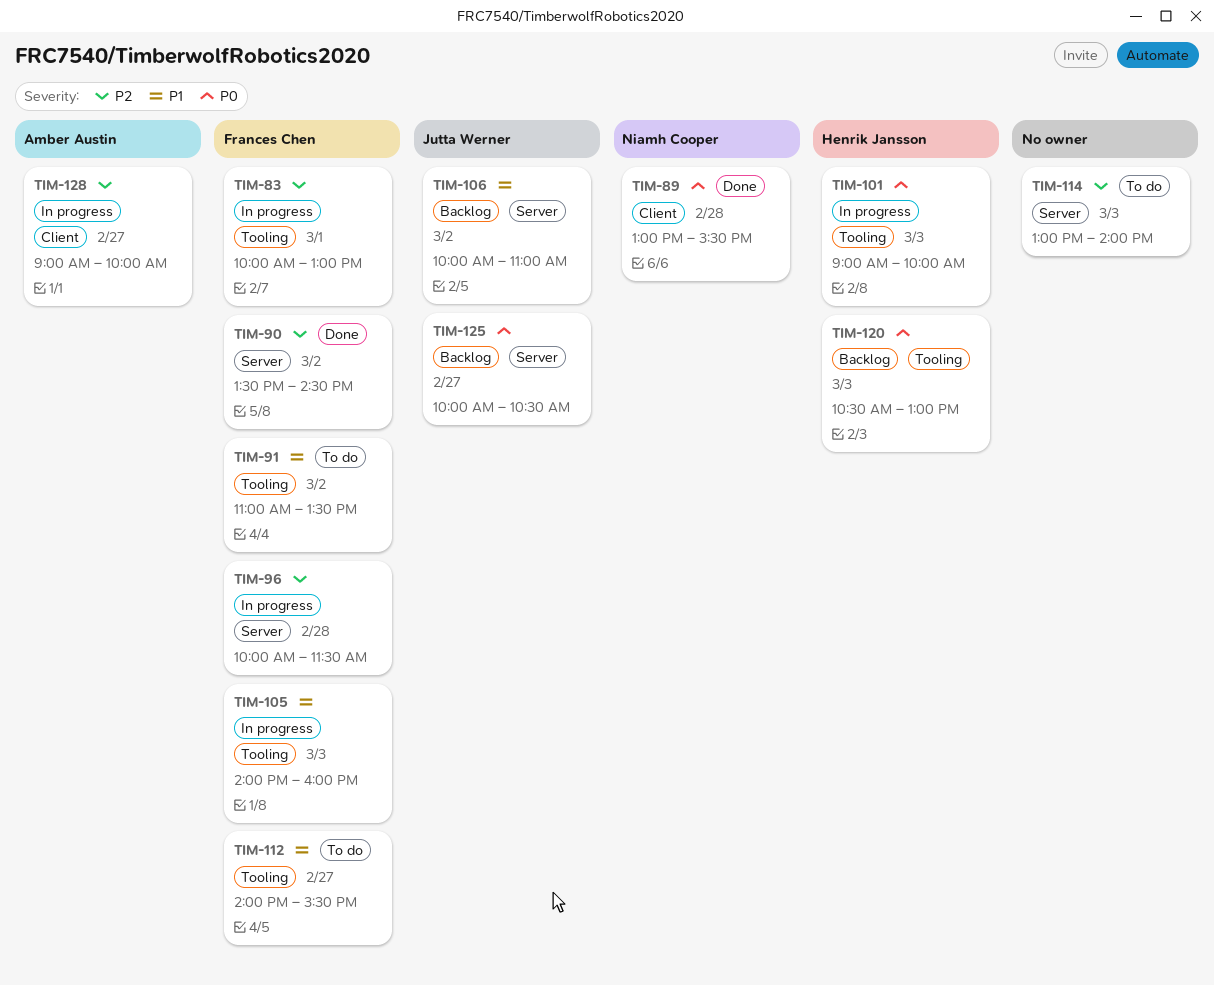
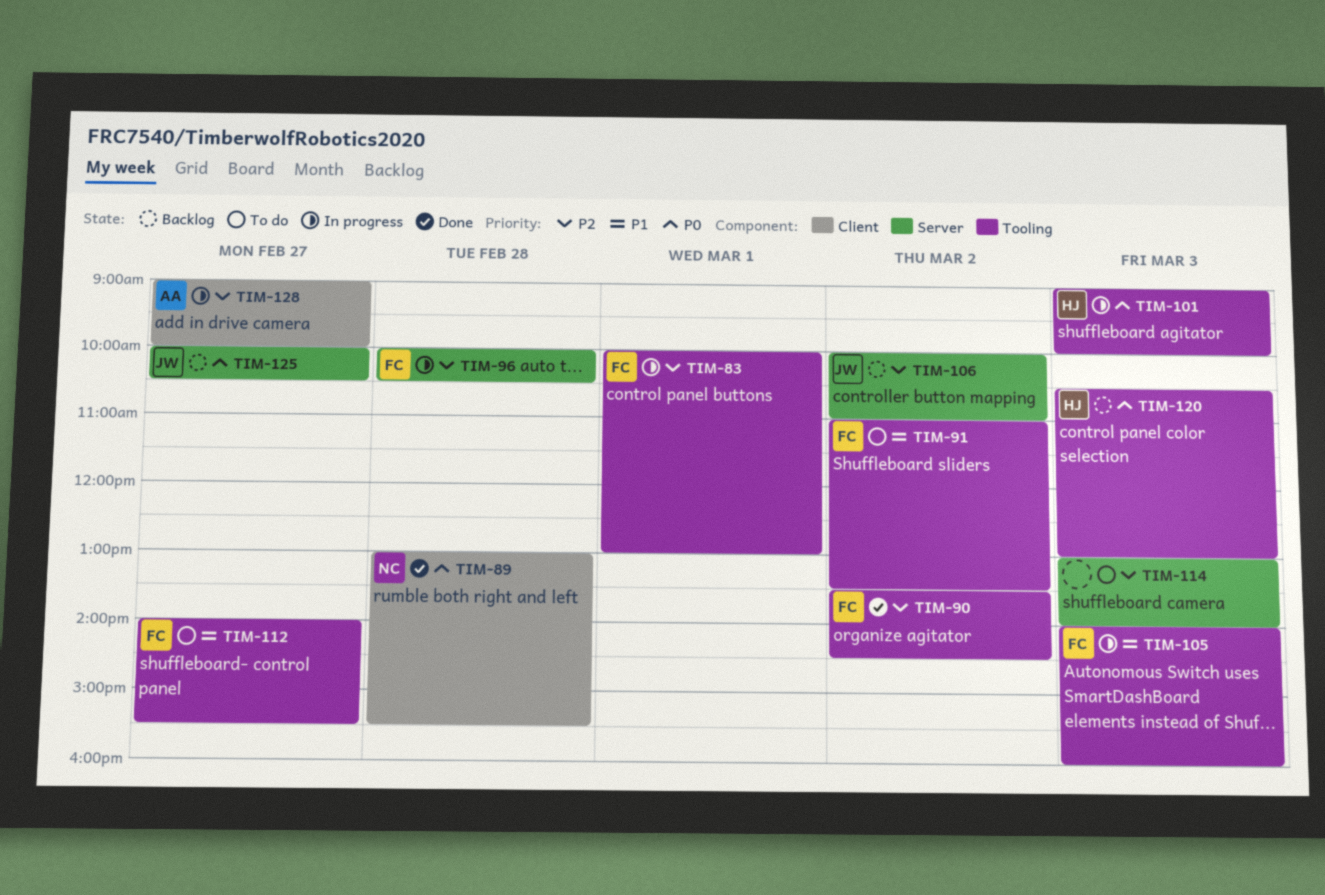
TIM-90, label: Server -> Tooling
TIM-96, ends: 11:30 -> 10:30
TIM-106, priority: P1 -> P2

